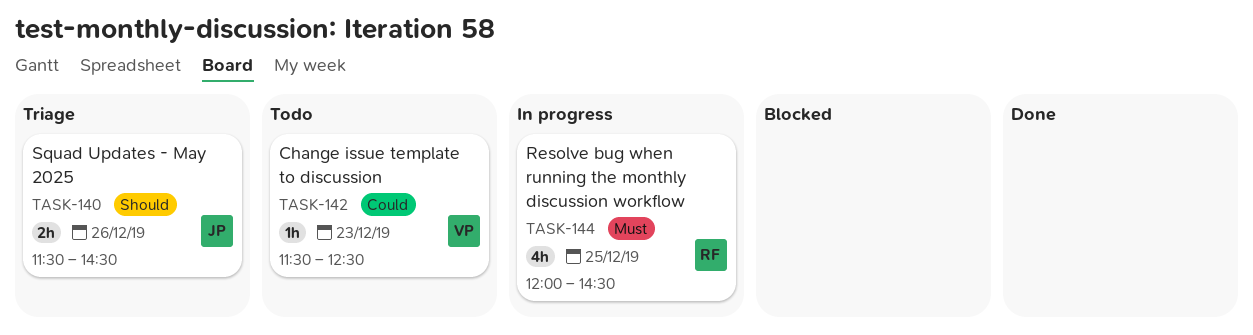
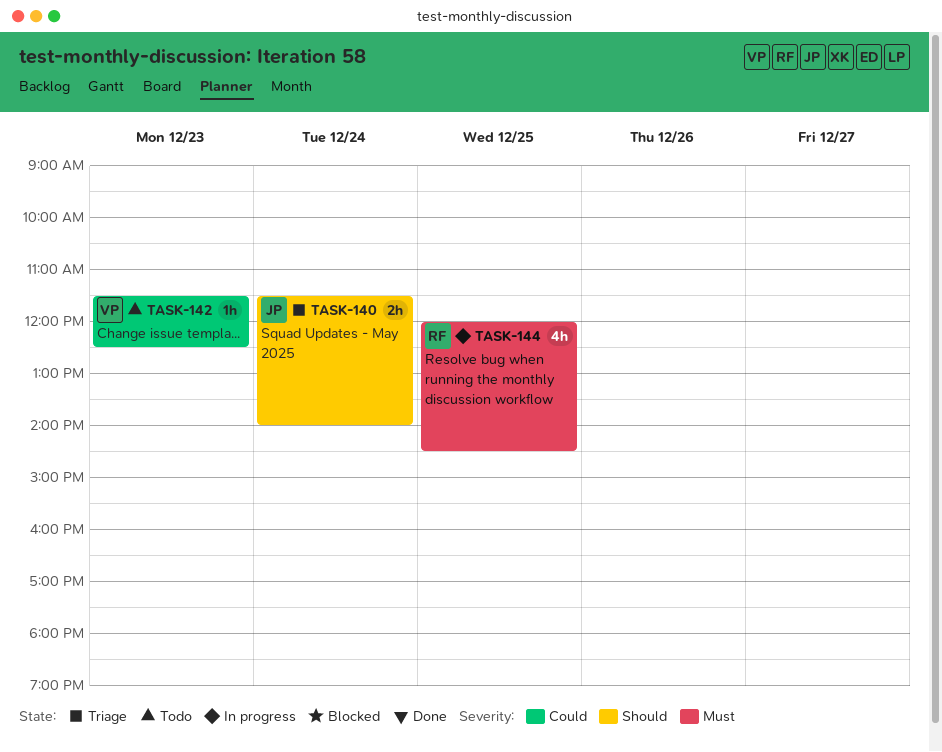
TASK-140, day: Dec 26 -> Dec 24
TASK-140, ends: 14:30 -> 14:00

